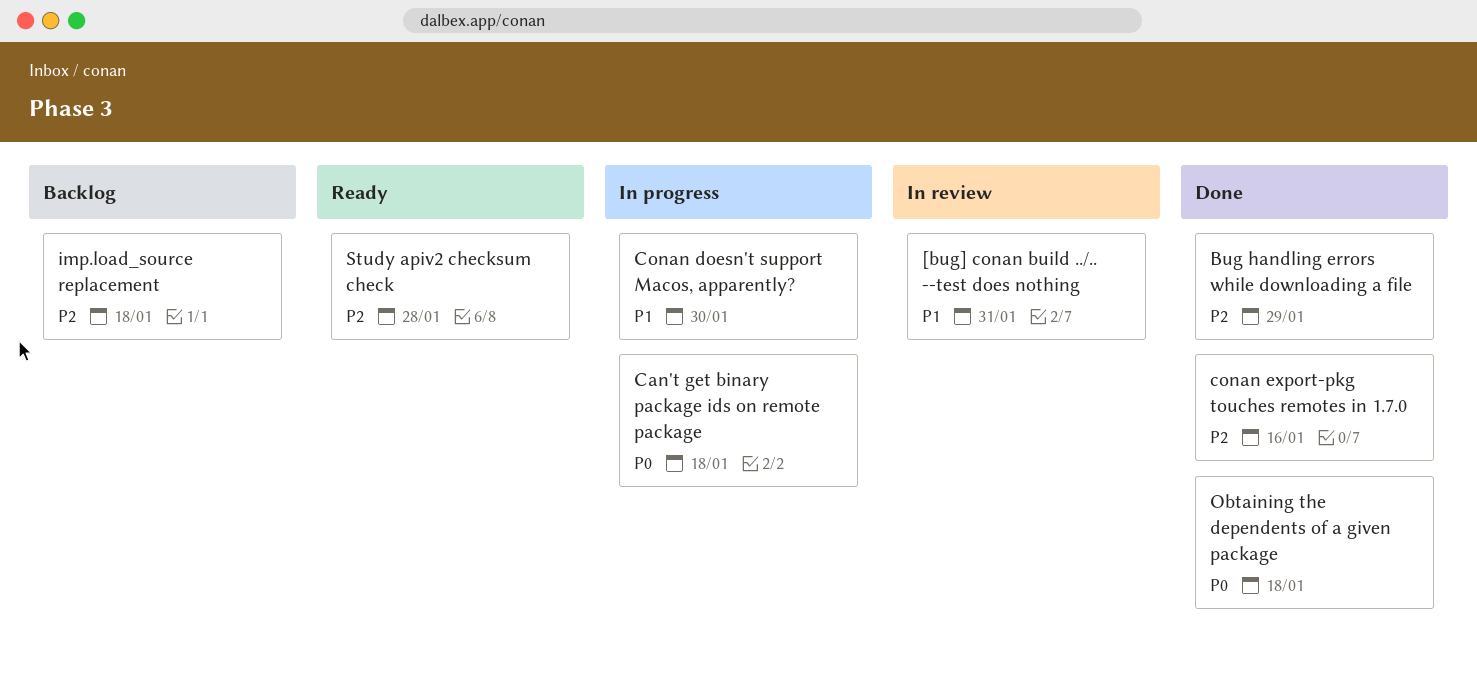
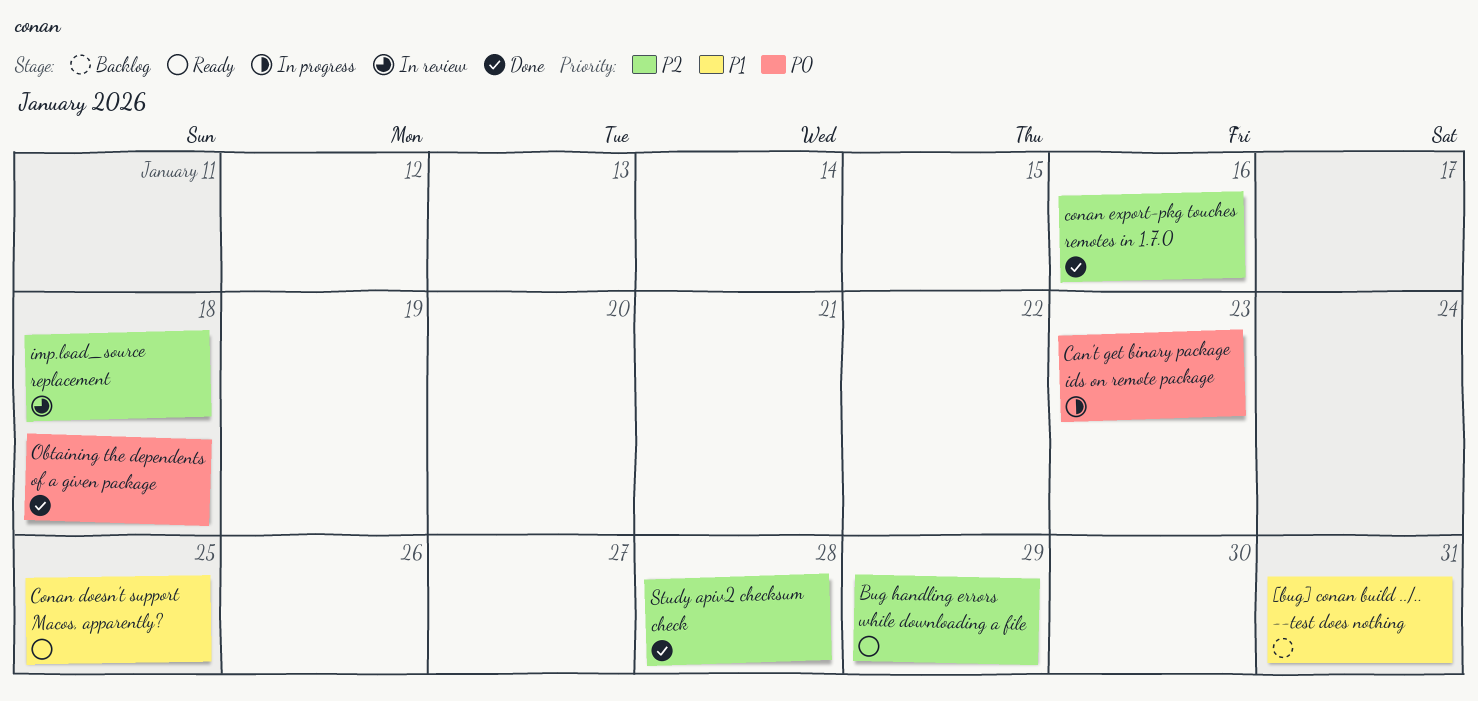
[bug] conan build ../.. --test does nothing, status: In review -> Backlog
Bug handling errors while downloading a file, status: Done -> Ready
Can't get binary package ids on remote package, due: Jan 18 -> Jan 23
Conan doesn't support Macos, apparently?, status: In progress -> Ready
Conan doesn't support Macos, apparently?, due: Jan 30 -> Jan 25
imp.load_source replacement, status: Backlog -> In review
Study apiv2 checksum check, status: Ready -> Done

